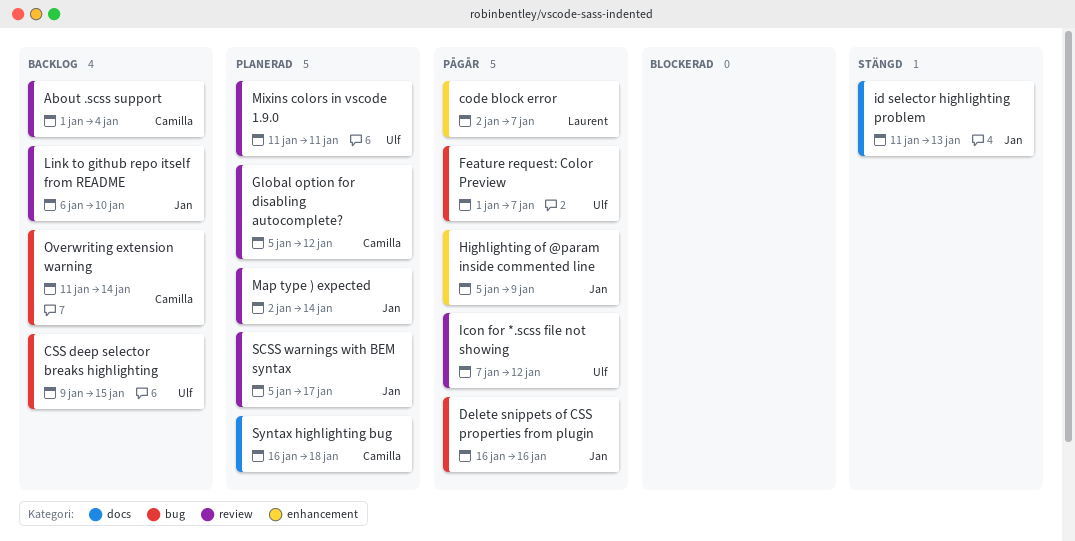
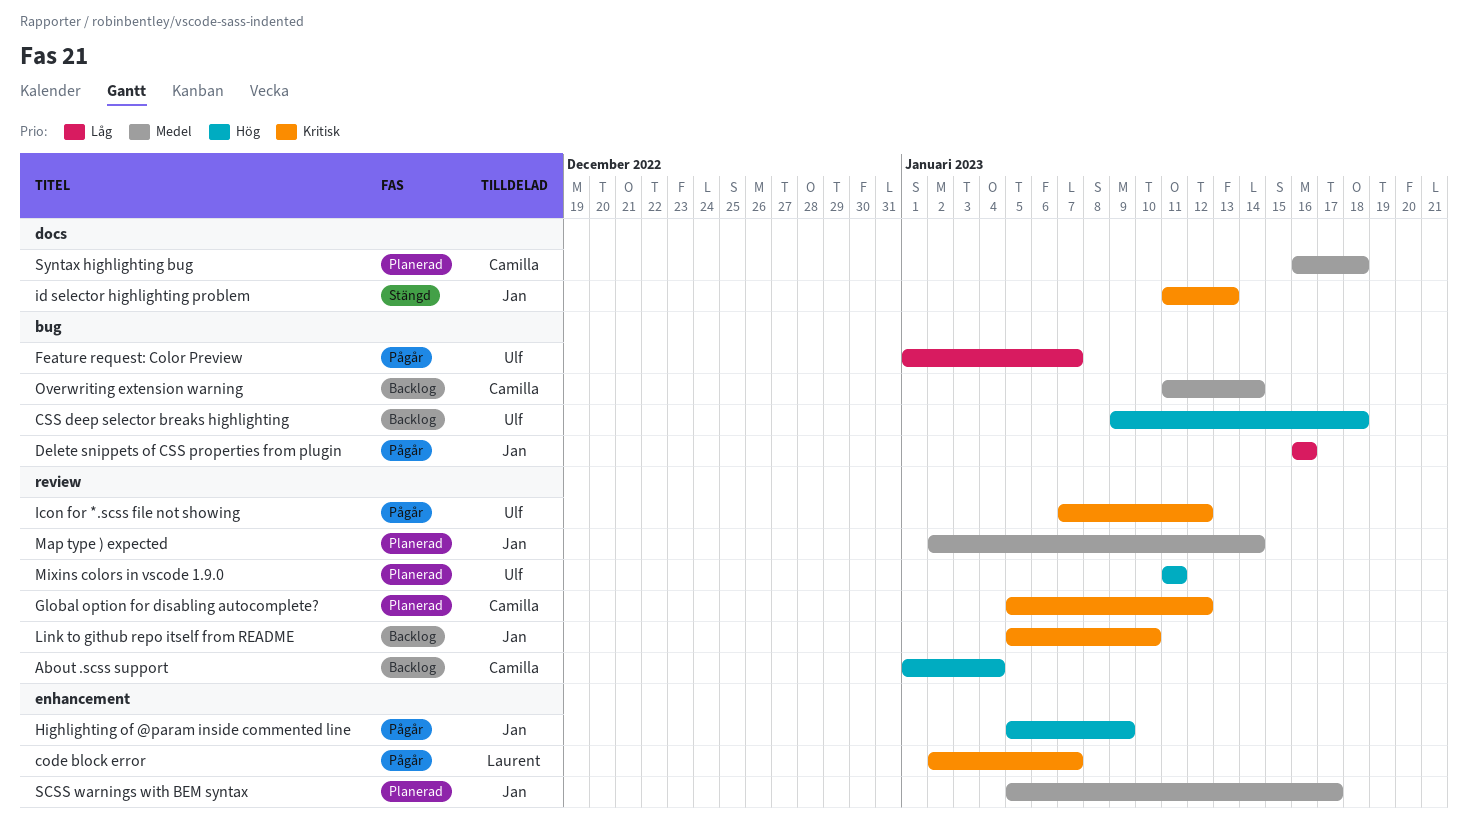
CSS deep selector breaks highlighting, due: Jan 15 -> Jan 18
Link to github repo itself from README, start: Jan 6 -> Jan 5
SCSS warnings with BEM syntax, label: review -> enhancement

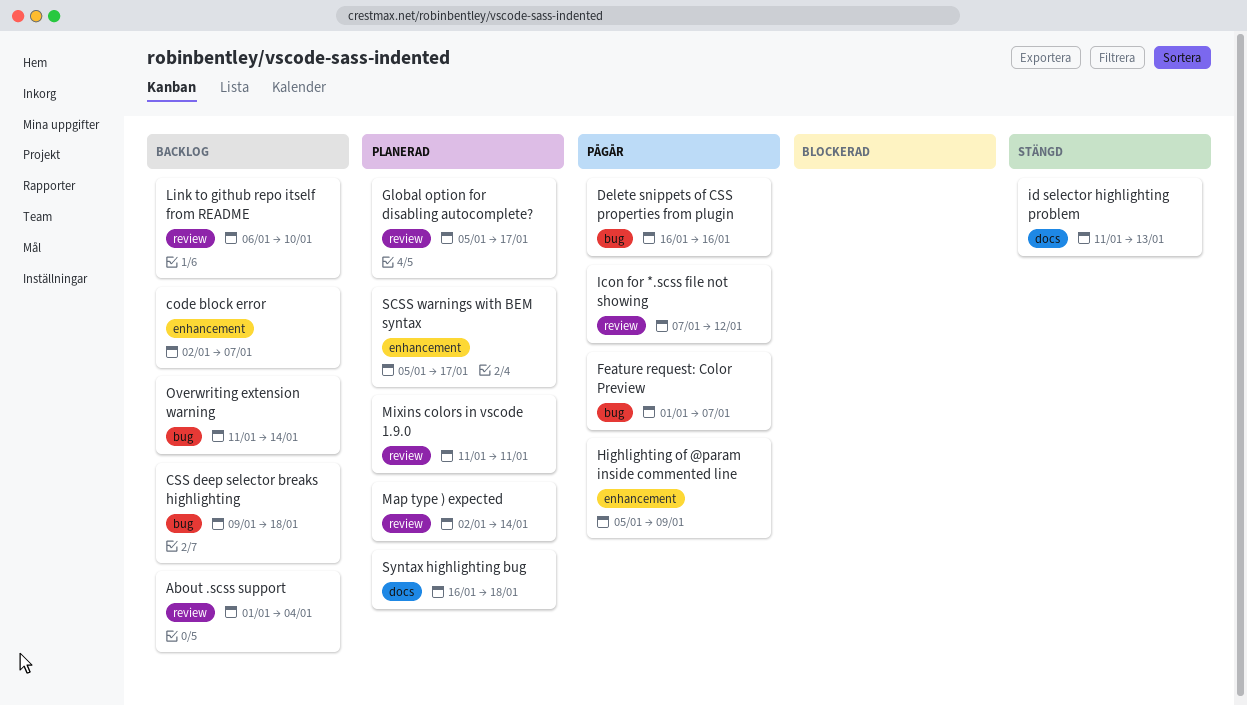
code block error, status: Pågår -> Backlog
Global option for disabling autocomplete?, due: Jan 12 -> Jan 17
Link to github repo itself from README, start: Jan 5 -> Jan 6

